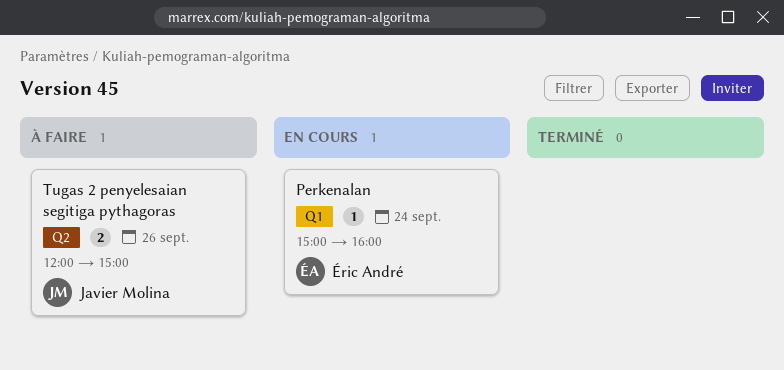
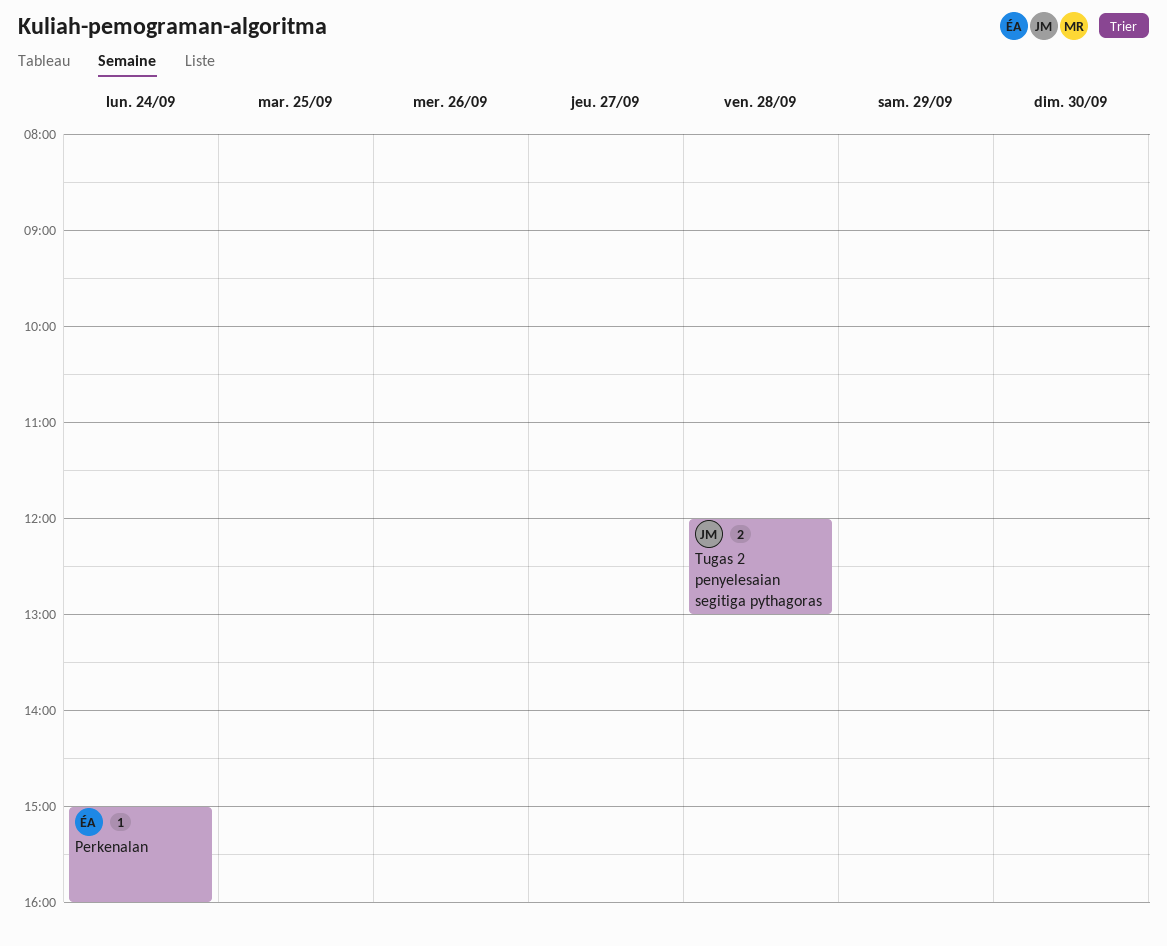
Tugas 2 penyelesaian segitiga pythagoras, day: Sep 26 -> Sep 28
Tugas 2 penyelesaian segitiga pythagoras, ends: 15:00 -> 13:00

